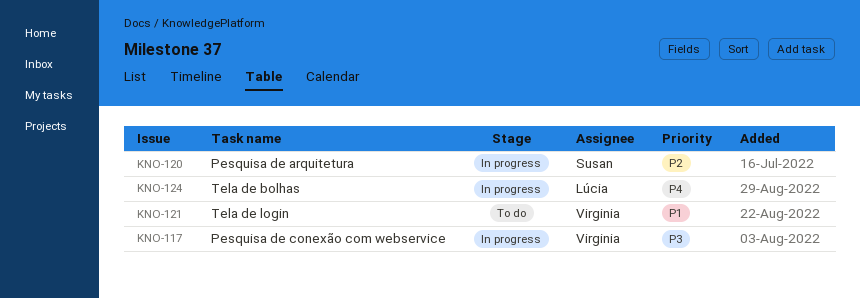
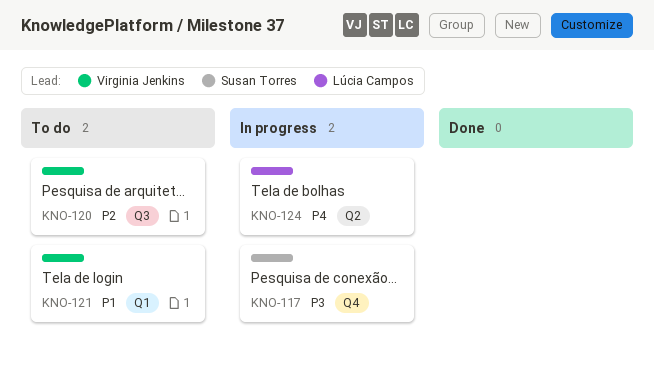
KNO-117, owner: Virginia Jenkins -> Susan Torres
KNO-120, status: In progress -> To do
KNO-120, owner: Susan Torres -> Virginia Jenkins

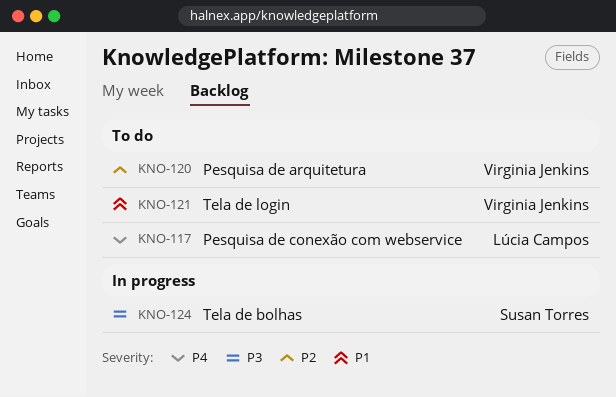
KNO-117, status: In progress -> To do
KNO-117, owner: Susan Torres -> Lúcia Campos
KNO-117, priority: P3 -> P4
KNO-124, owner: Lúcia Campos -> Susan Torres
KNO-124, priority: P4 -> P3

